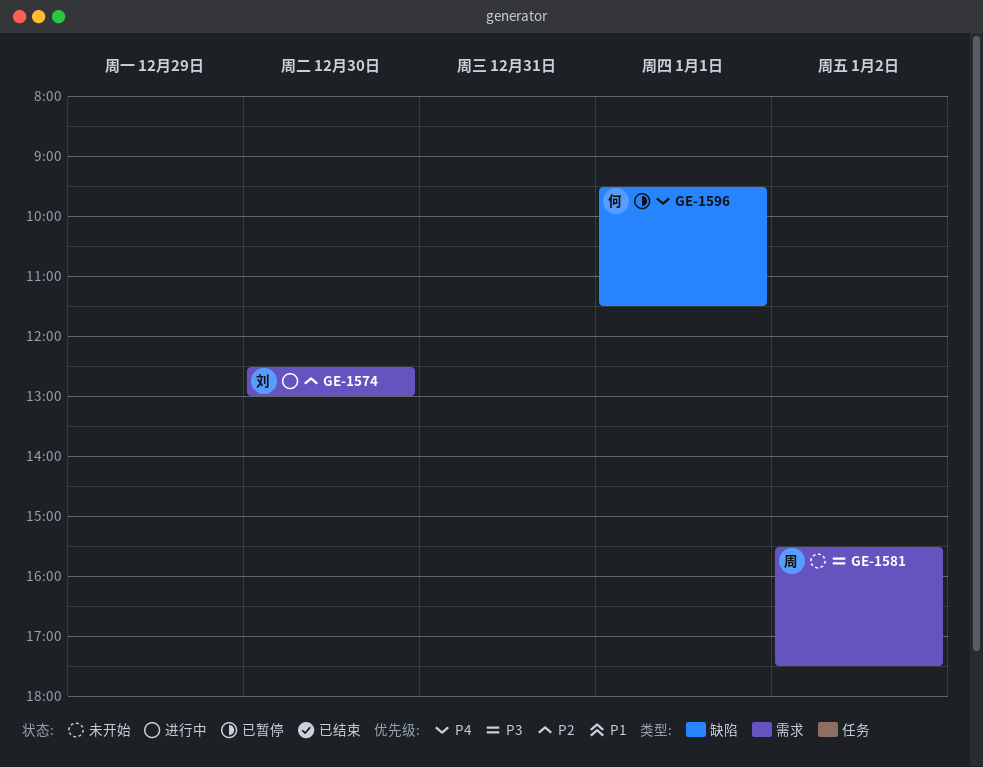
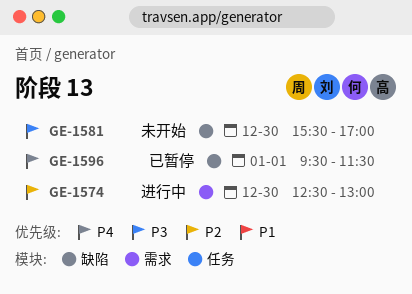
GE-1581, label: 需求 -> 缺陷
GE-1581, day: Jan 2 -> Dec 30
GE-1581, ends: 17:30 -> 17:00

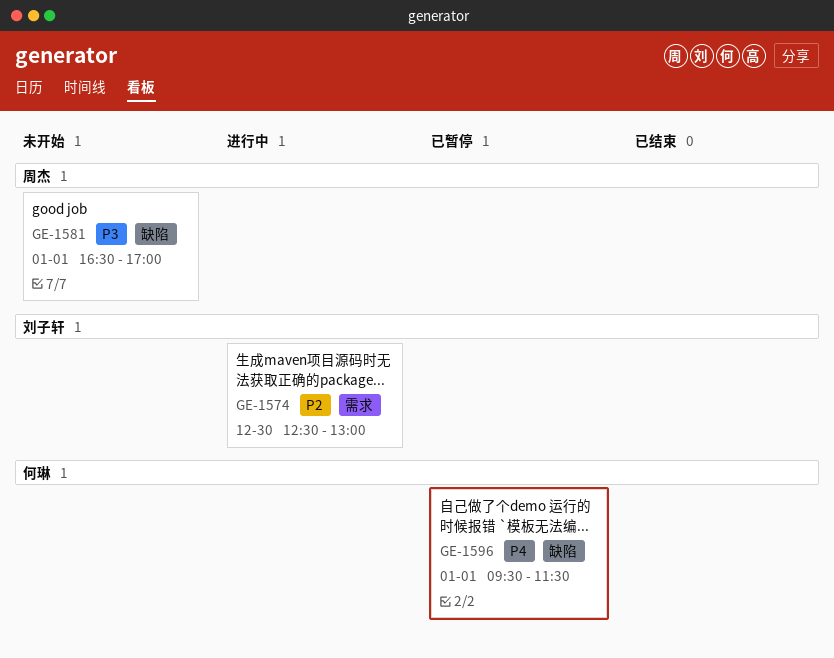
GE-1581, day: Dec 30 -> Jan 1
GE-1581, begins: 15:30 -> 16:30

